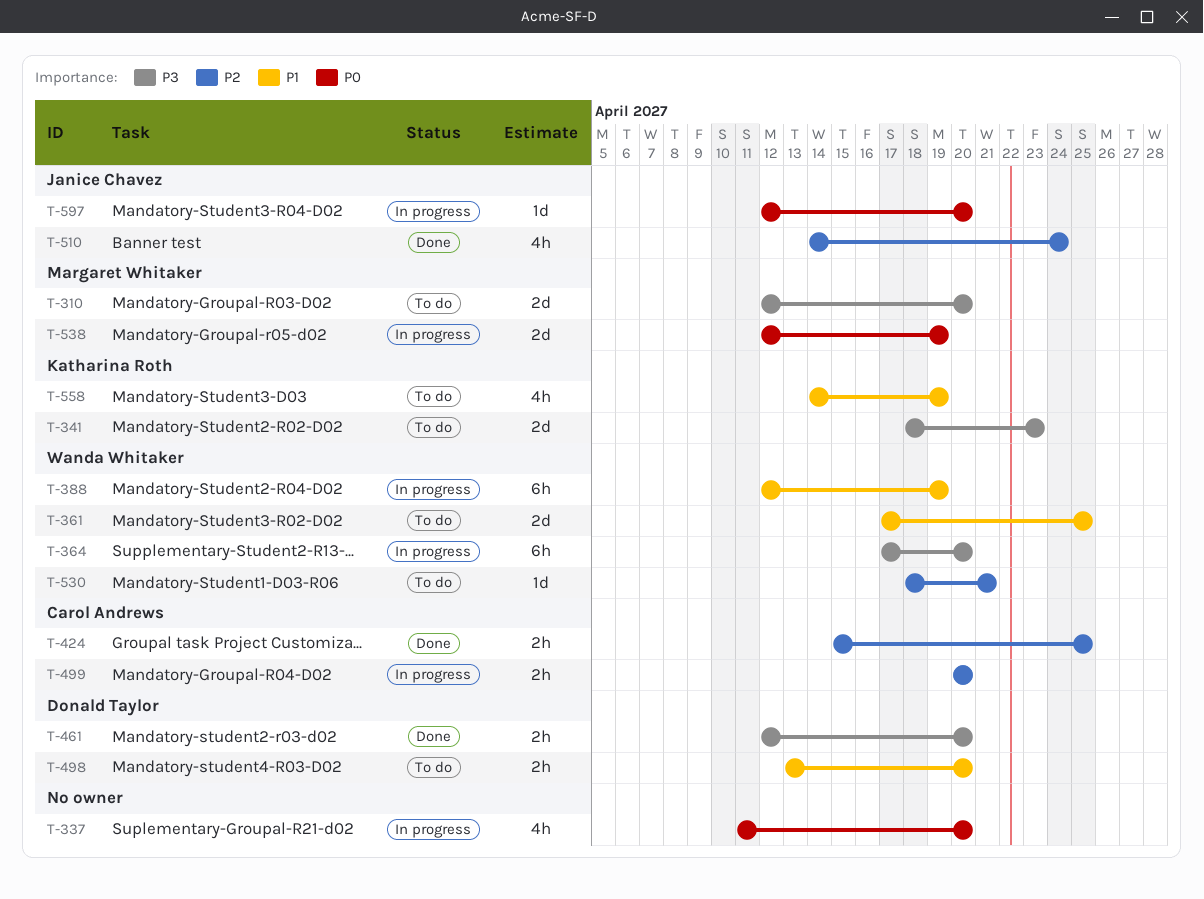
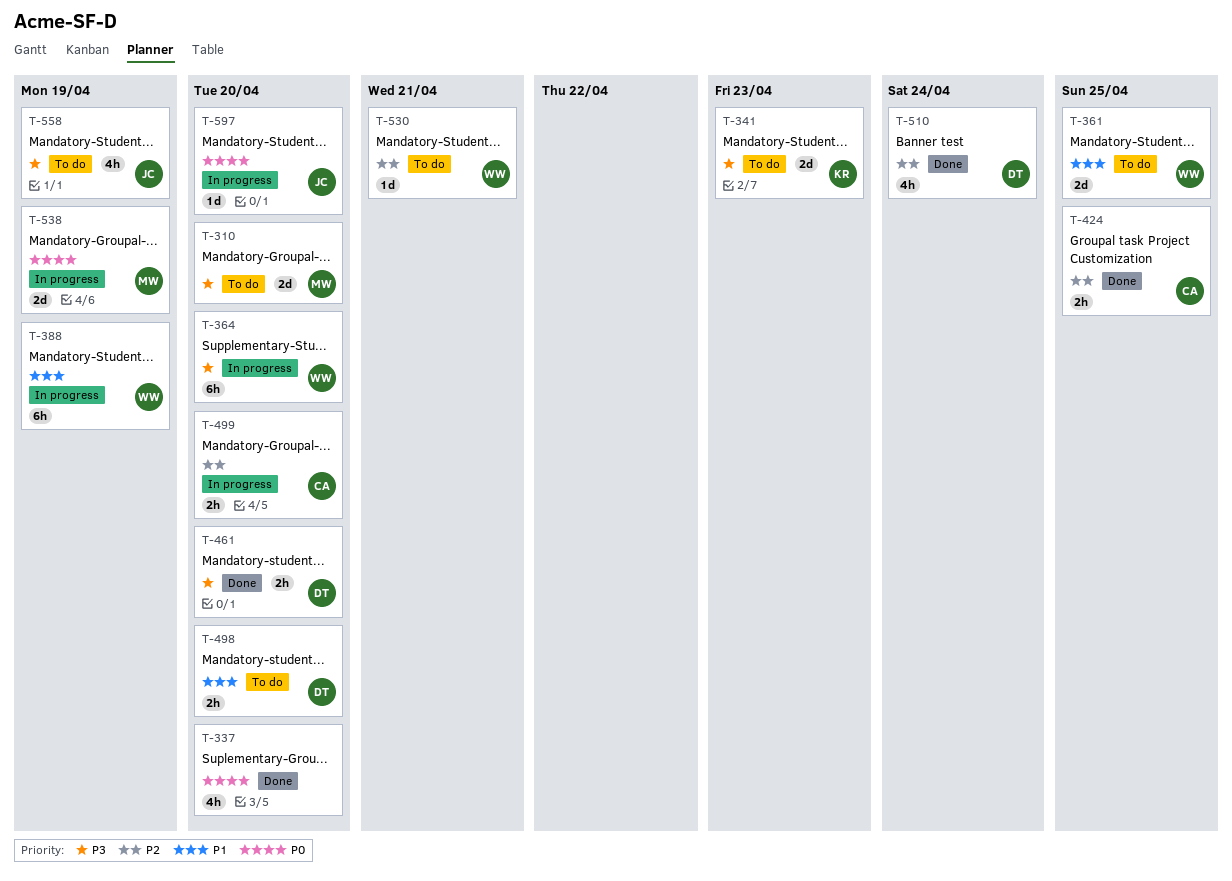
T-337, status: In progress -> Done
T-510, owner: Janice Chavez -> Donald Taylor
T-558, owner: Katharina Roth -> Janice Chavez
T-558, priority: P1 -> P3

